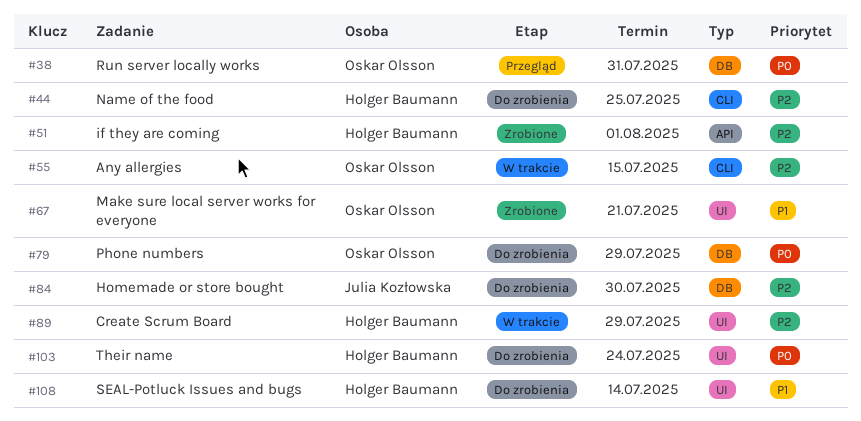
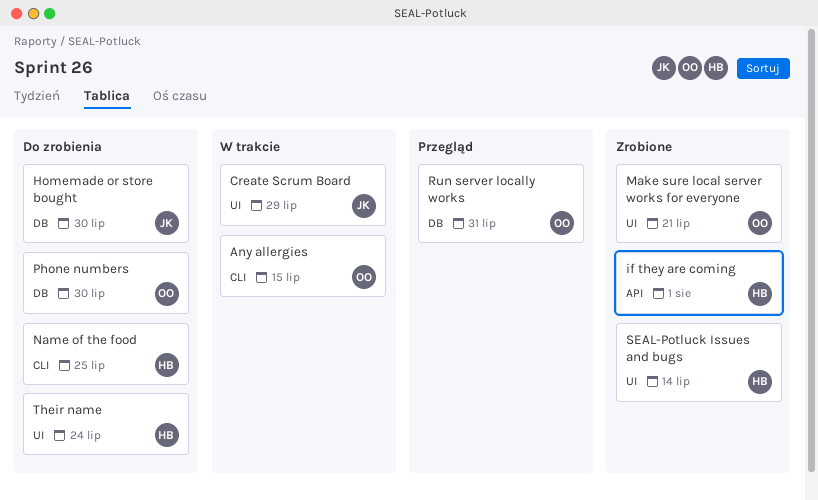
Create Scrum Board, owner: Holger Baumann -> Julia Kozłowska
Phone numbers, due: Jul 29 -> Jul 30
SEAL-Potluck Issues and bugs, status: Do zrobienia -> Zrobione

